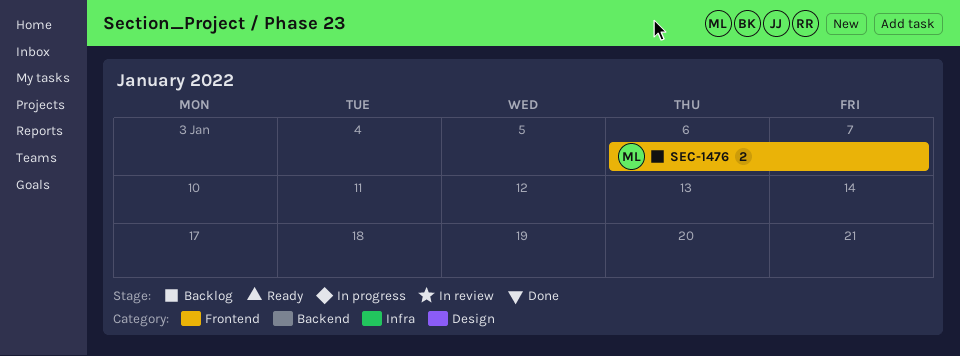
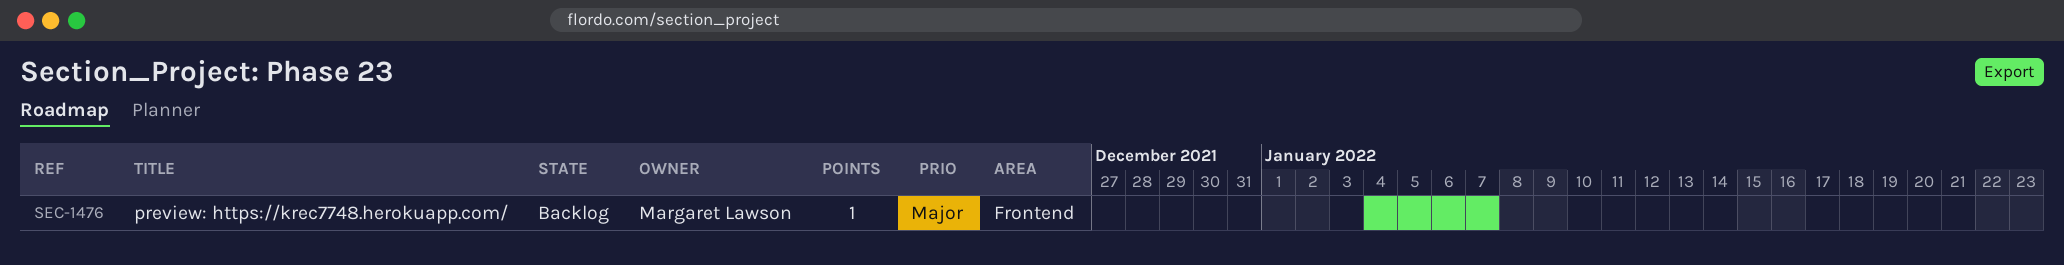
SEC-1476, estimate: 2 -> 1
SEC-1476, start: Jan 6 -> Jan 4

